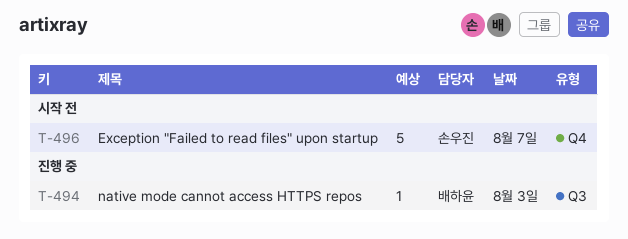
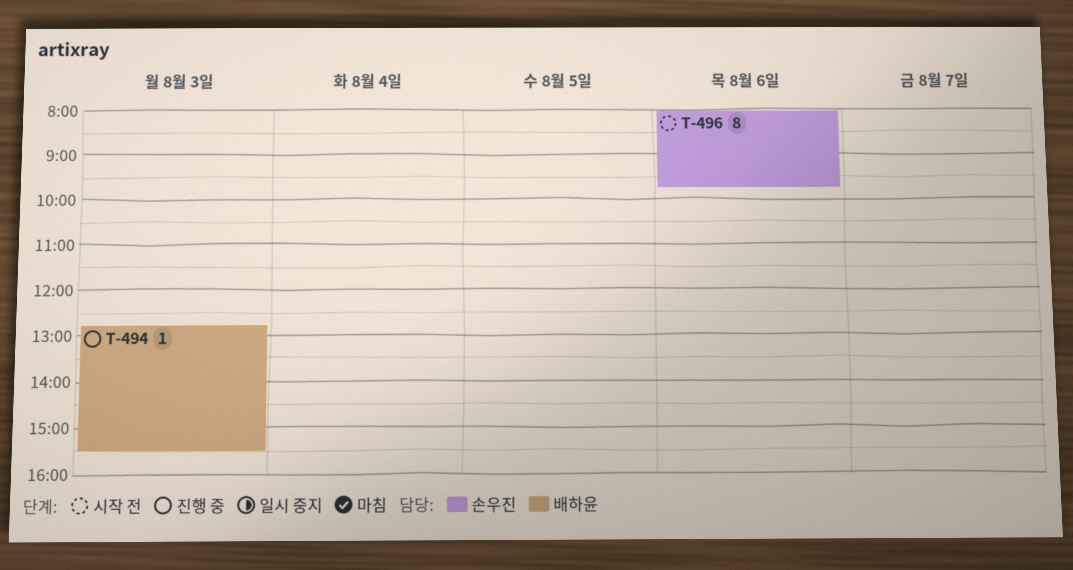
T-496, estimate: 5 -> 8
T-496, day: Aug 7 -> Aug 6

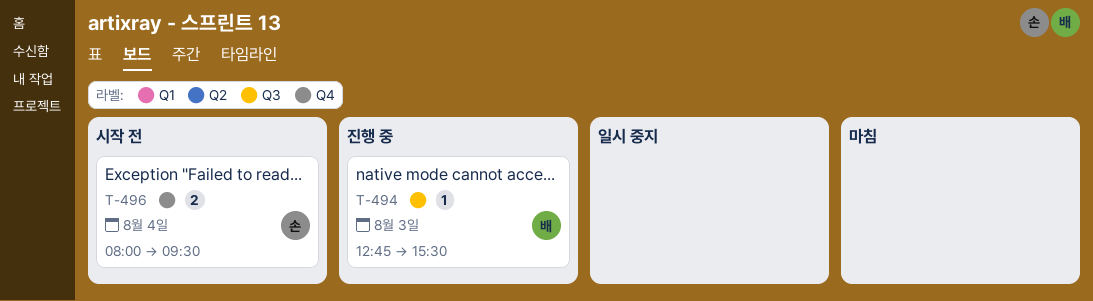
T-496, estimate: 8 -> 2
T-496, day: Aug 6 -> Aug 4
T-496, ends: 09:45 -> 09:30

